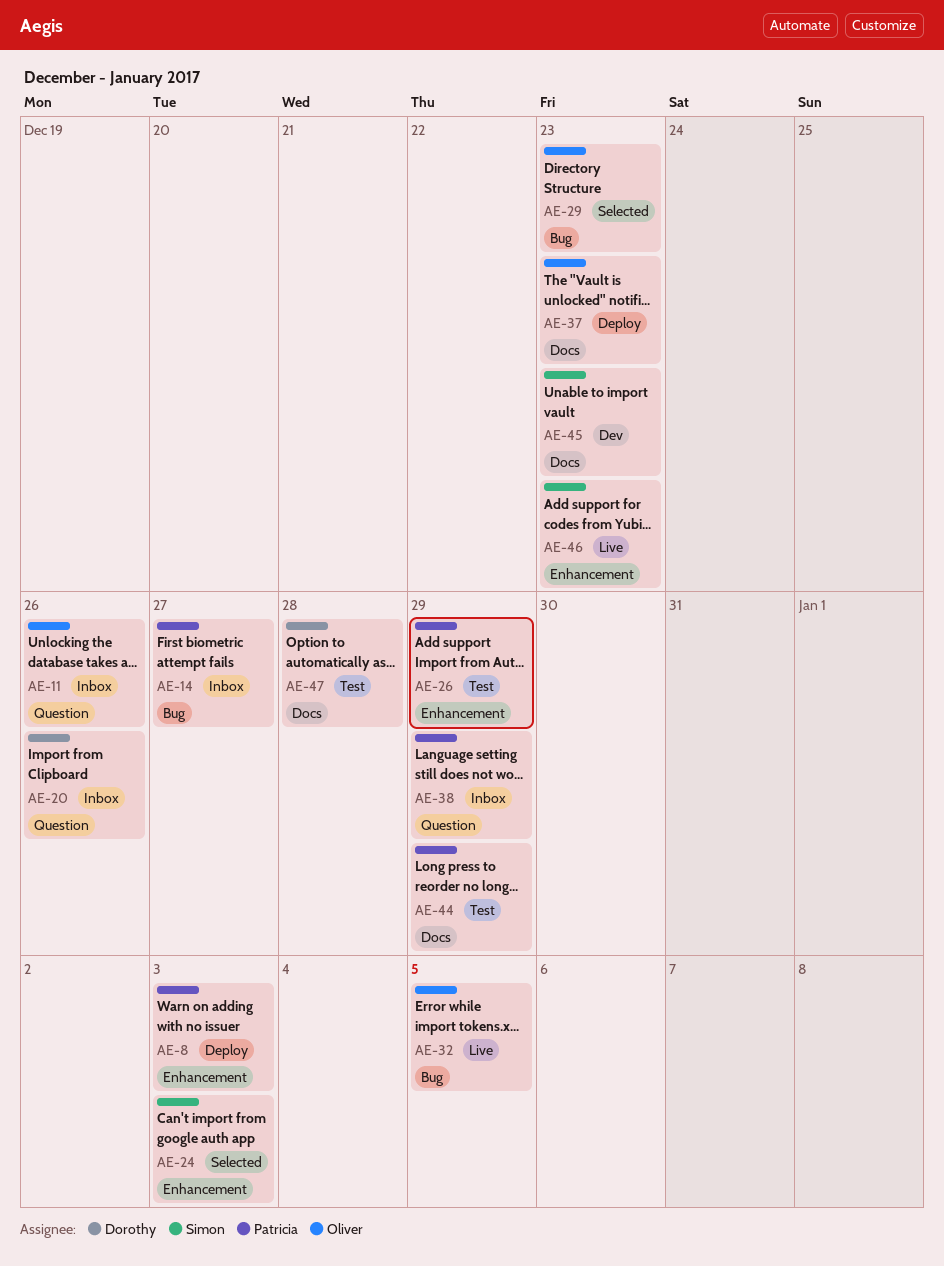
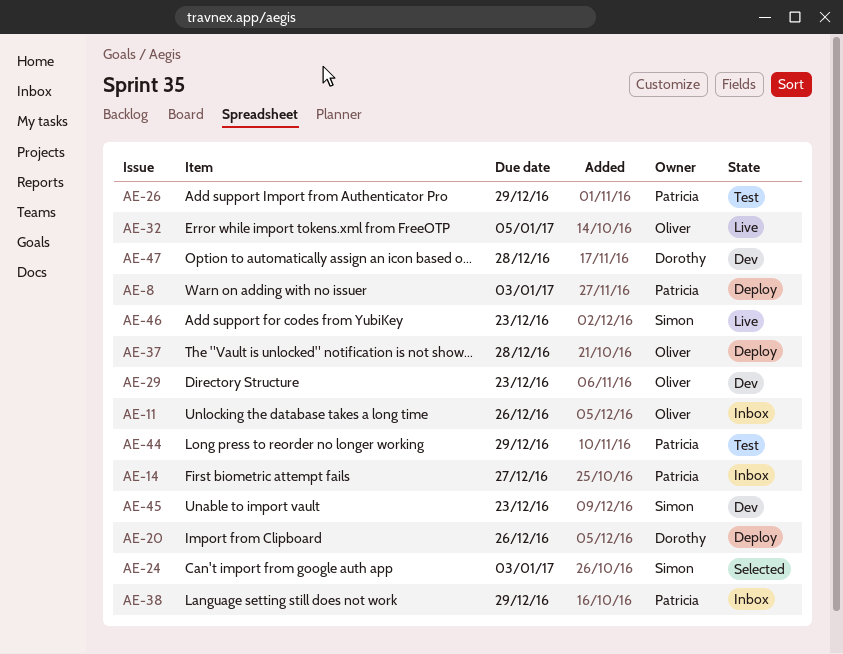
AE-20, status: Inbox -> Deploy
AE-29, status: Selected -> Dev
AE-37, due: Dec 23 -> Dec 28
AE-47, status: Test -> Dev

